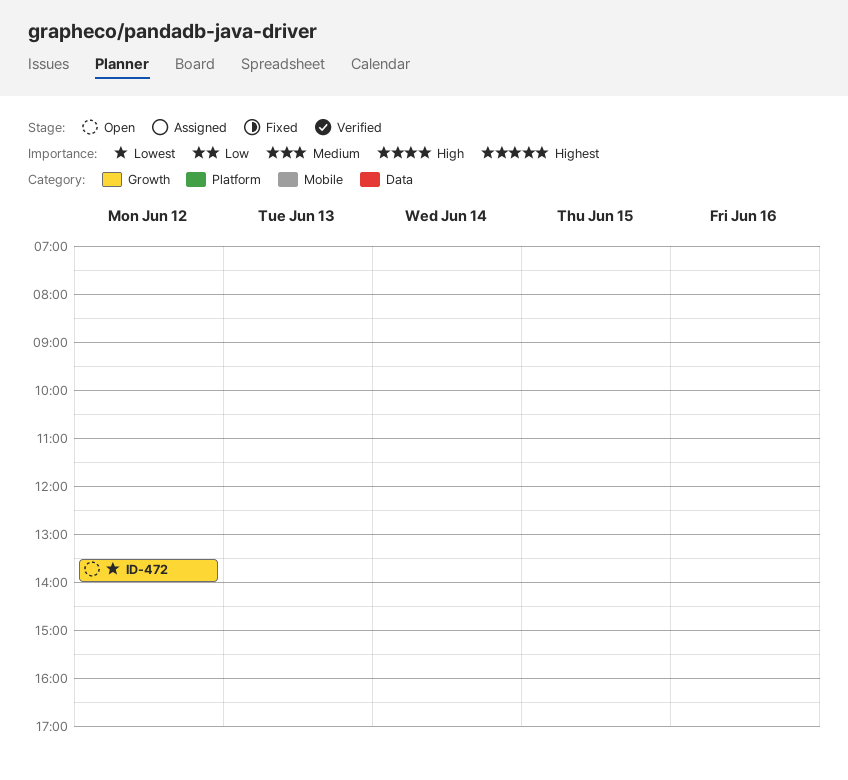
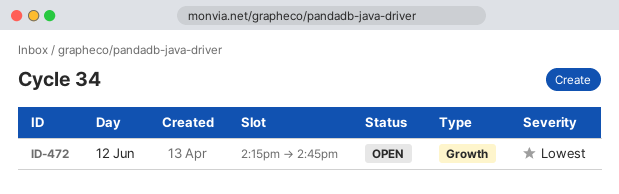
ID-472, begins: 13:30 -> 14:15
ID-472, ends: 14:00 -> 14:45

